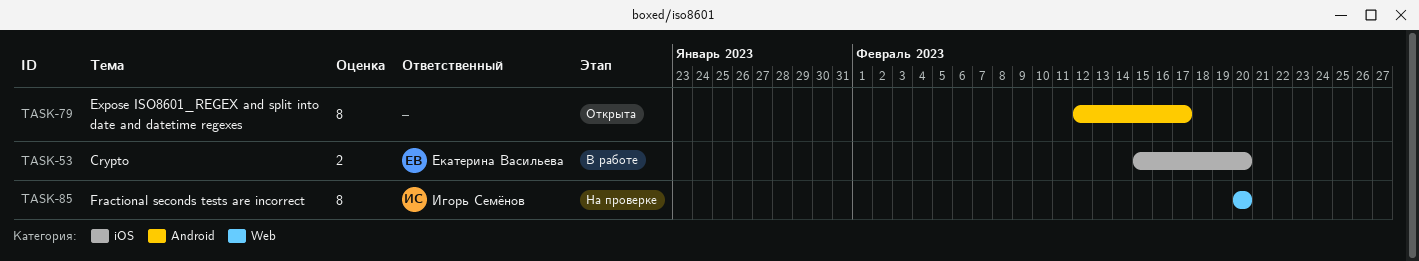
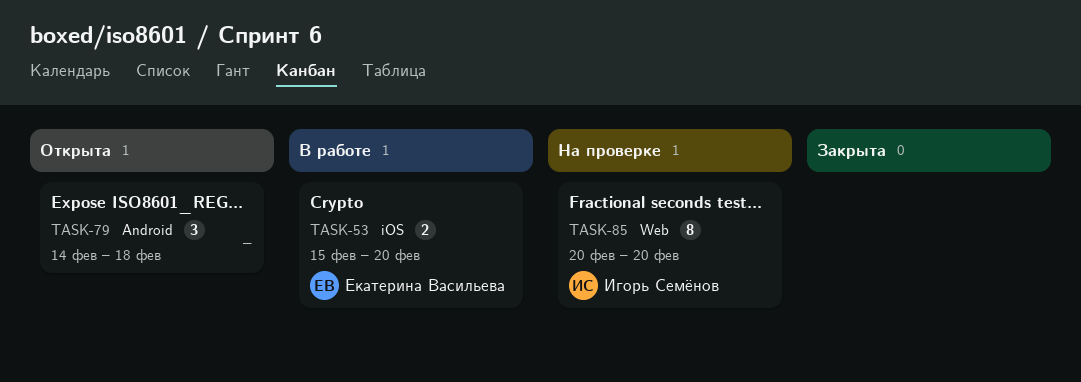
TASK-79, estimate: 8 -> 3
TASK-79, start: Feb 12 -> Feb 14
TASK-79, due: Feb 17 -> Feb 18

